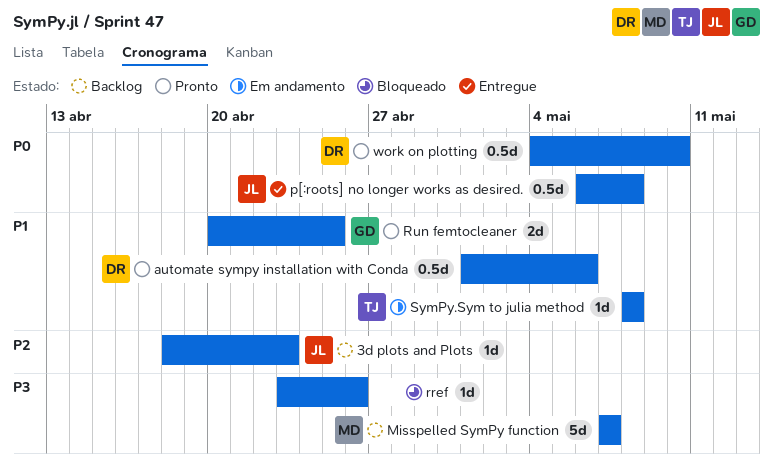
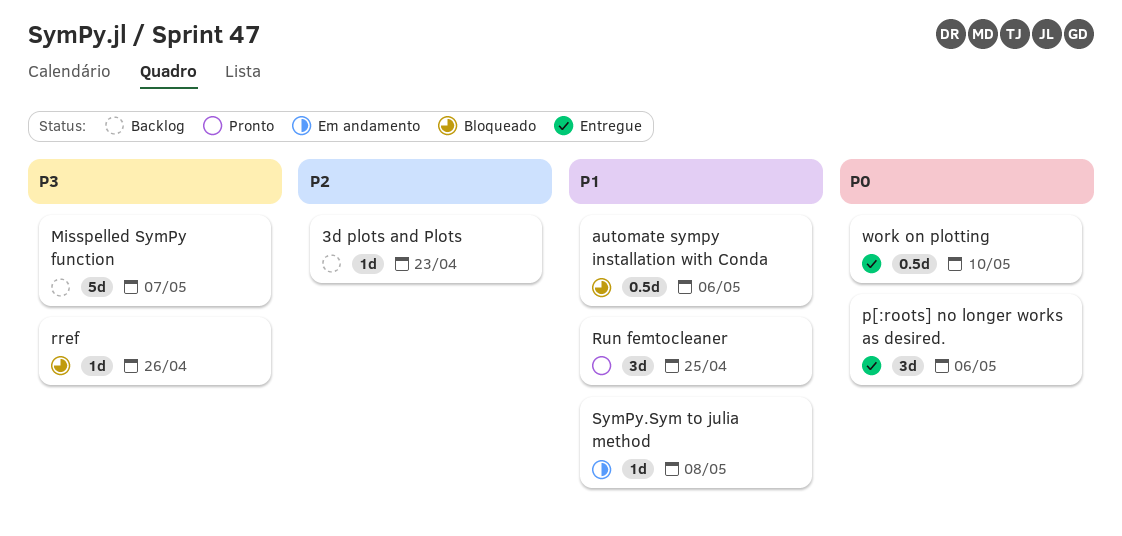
automate sympy installation with Conda, status: Pronto -> Bloqueado
p[:roots] no longer works as desired., estimate: 0.5d -> 3d
p[:roots] no longer works as desired., due: May 8 -> May 6
Run femtocleaner, estimate: 2d -> 3d
work on plotting, status: Pronto -> Entregue

